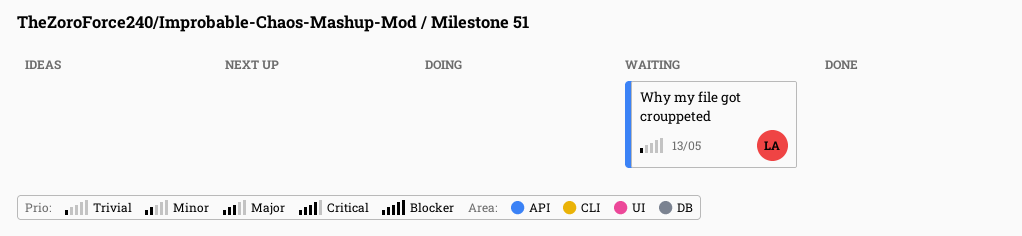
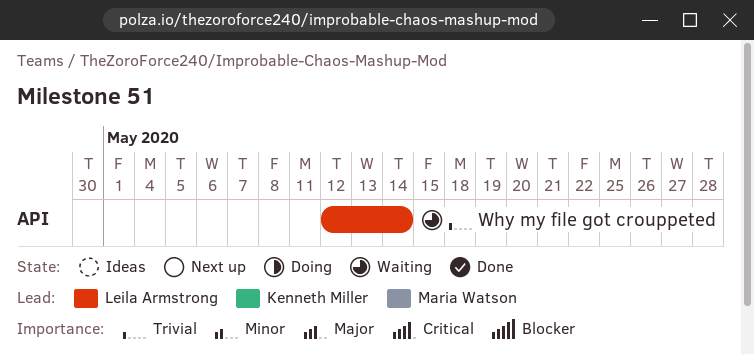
Why my file got crouppeted, due: May 13 -> May 14

